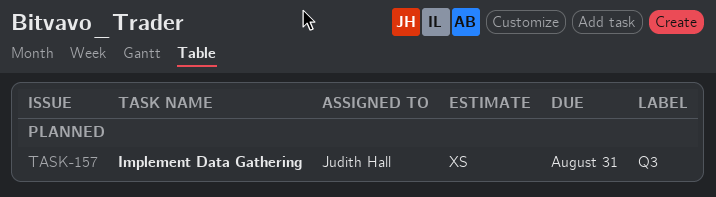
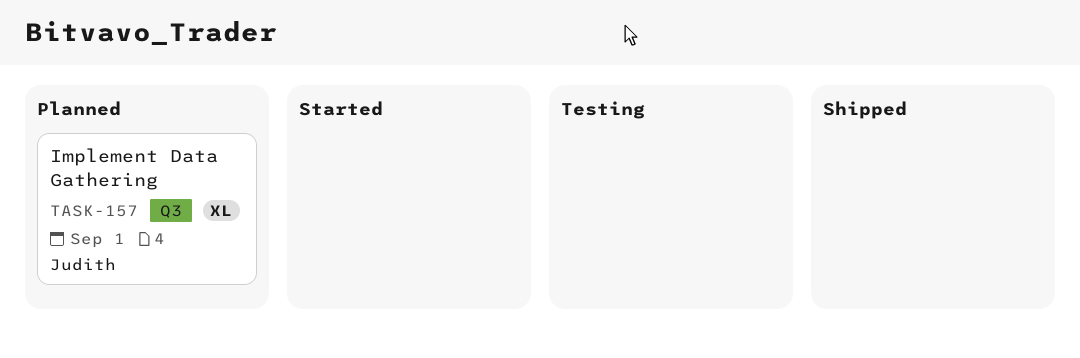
TASK-157, estimate: XS -> XL
TASK-157, due: Aug 31 -> Sep 1

